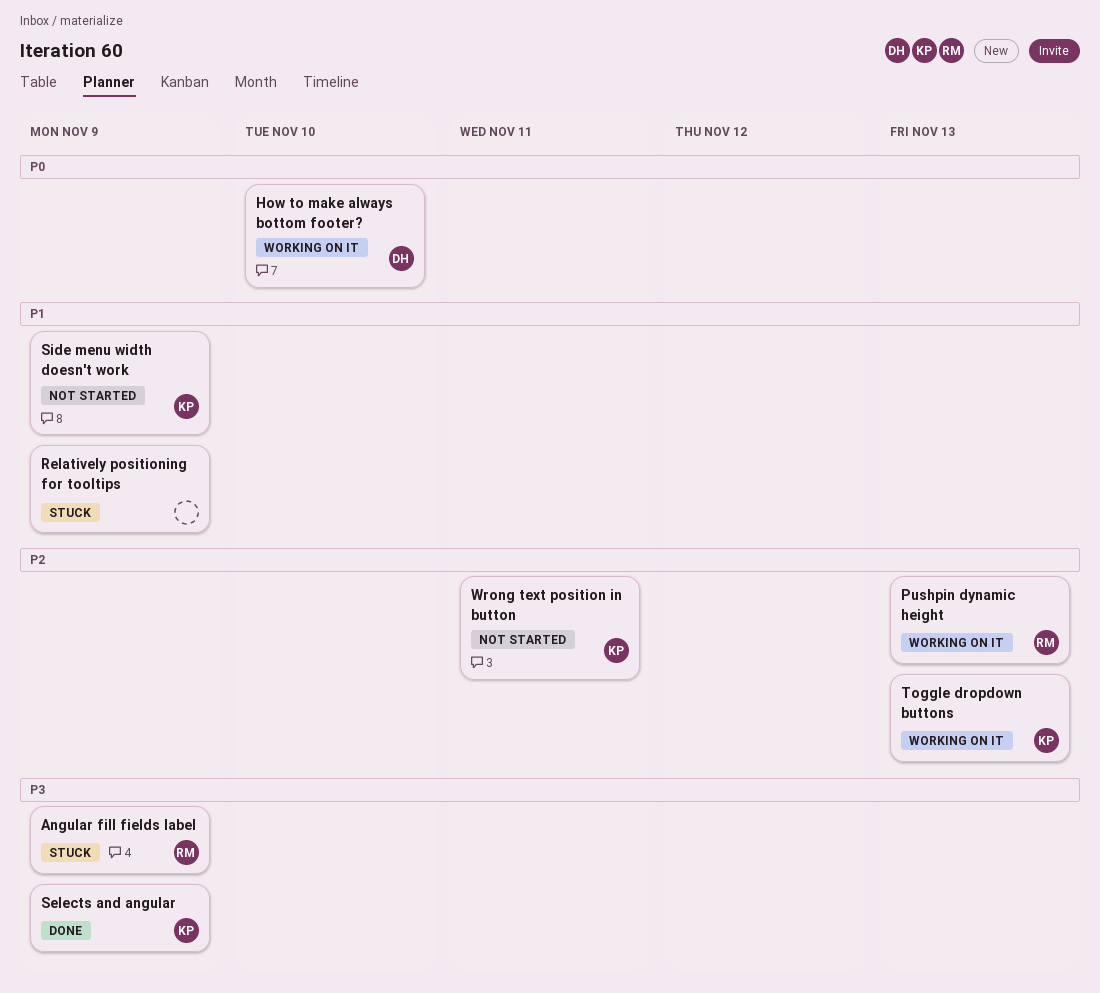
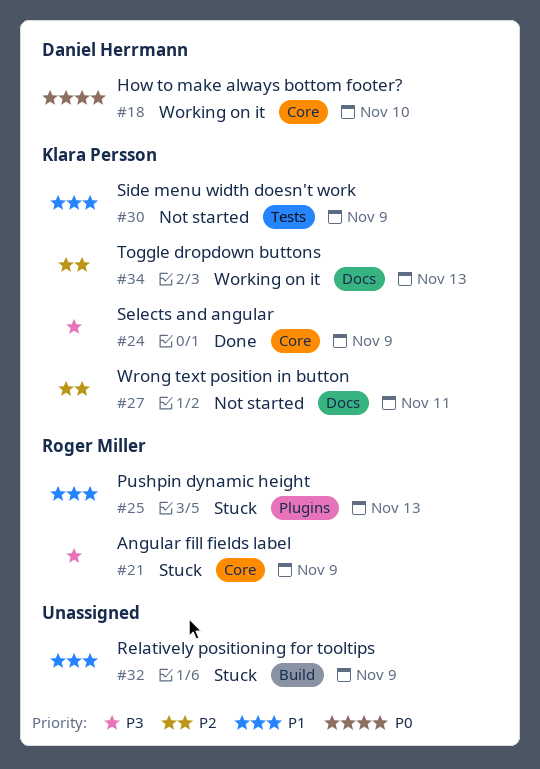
Pushpin dynamic height, status: Working on it -> Stuck
Pushpin dynamic height, priority: P2 -> P1

